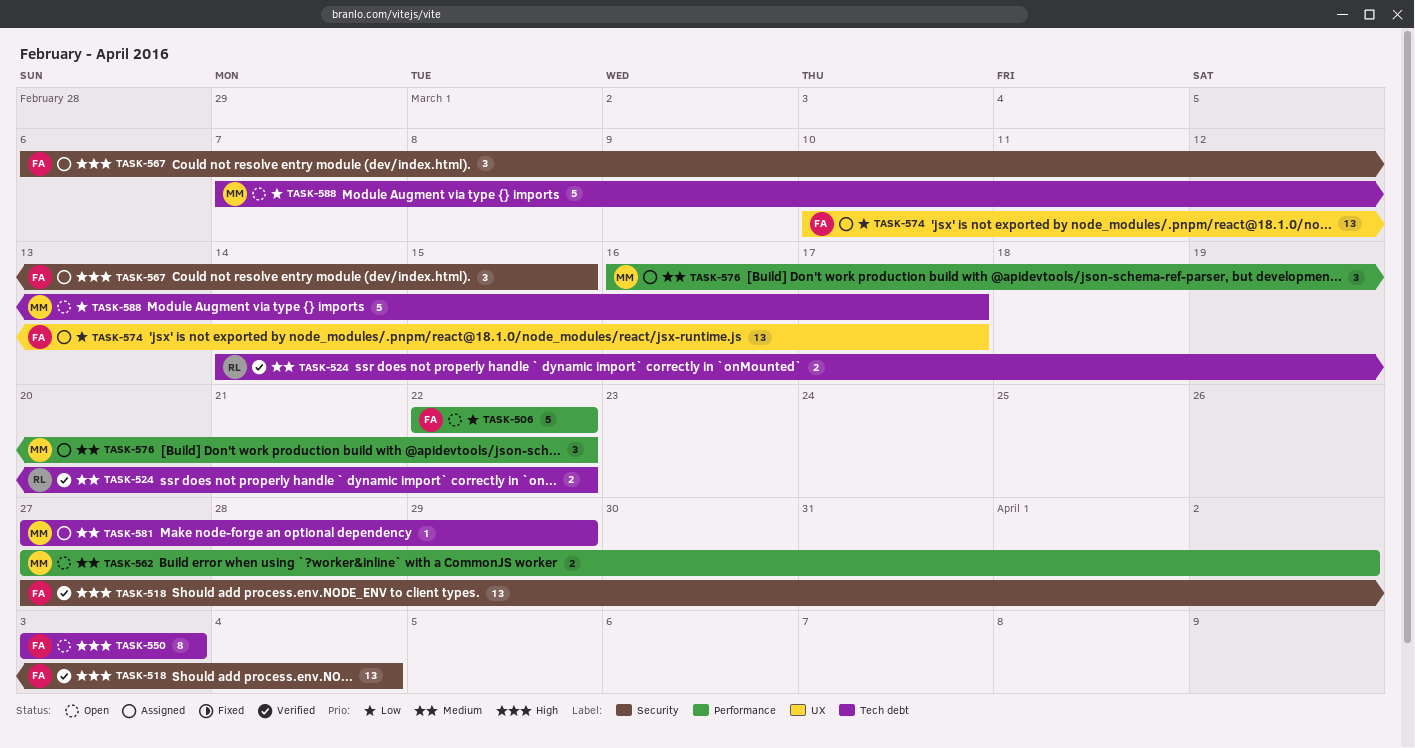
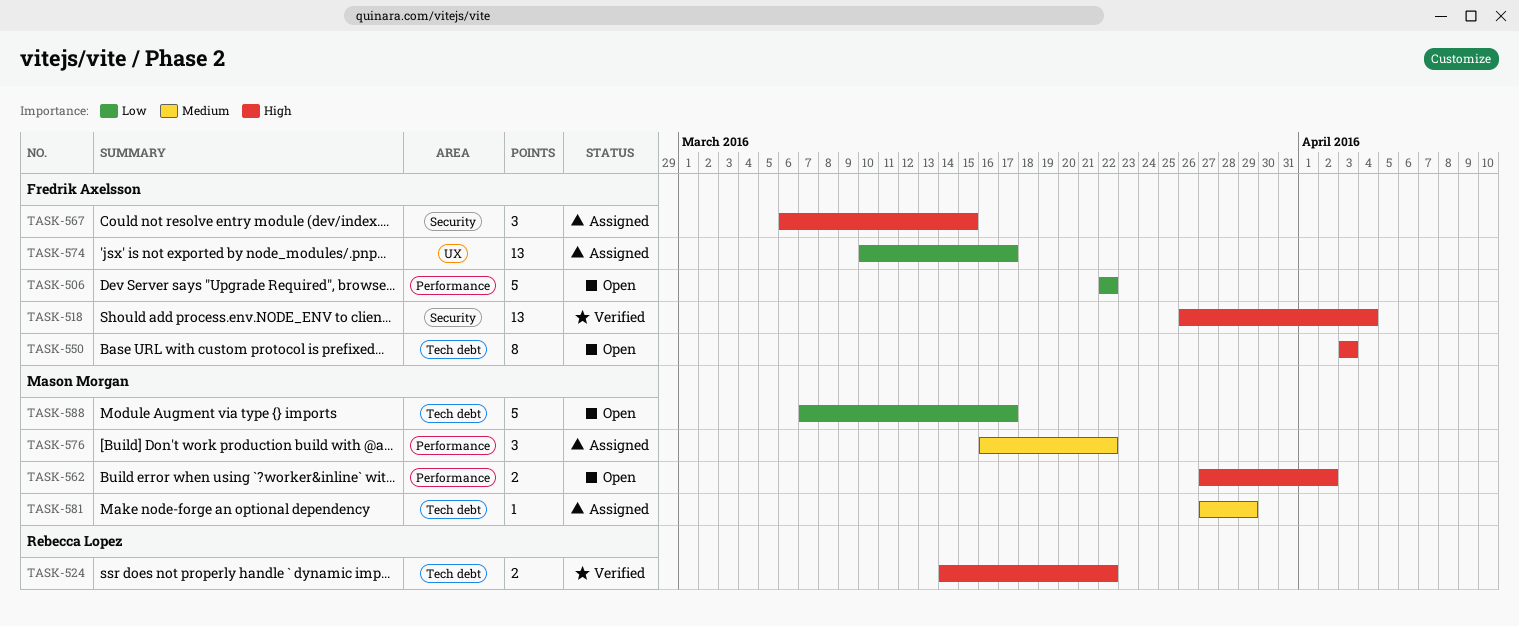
TASK-518, start: Mar 27 -> Mar 26
TASK-524, priority: Medium -> High
TASK-562, priority: Medium -> High

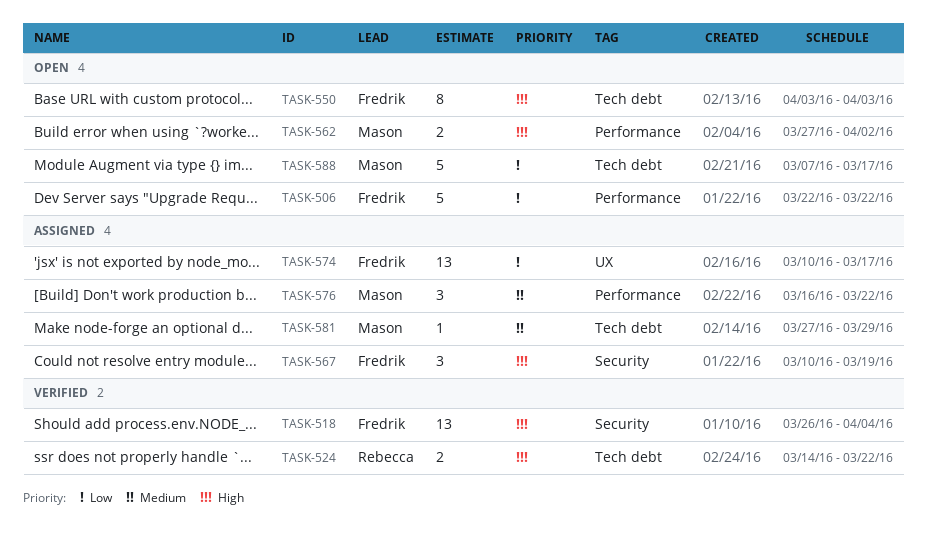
TASK-567, start: Mar 6 -> Mar 10
TASK-567, due: Mar 15 -> Mar 19

